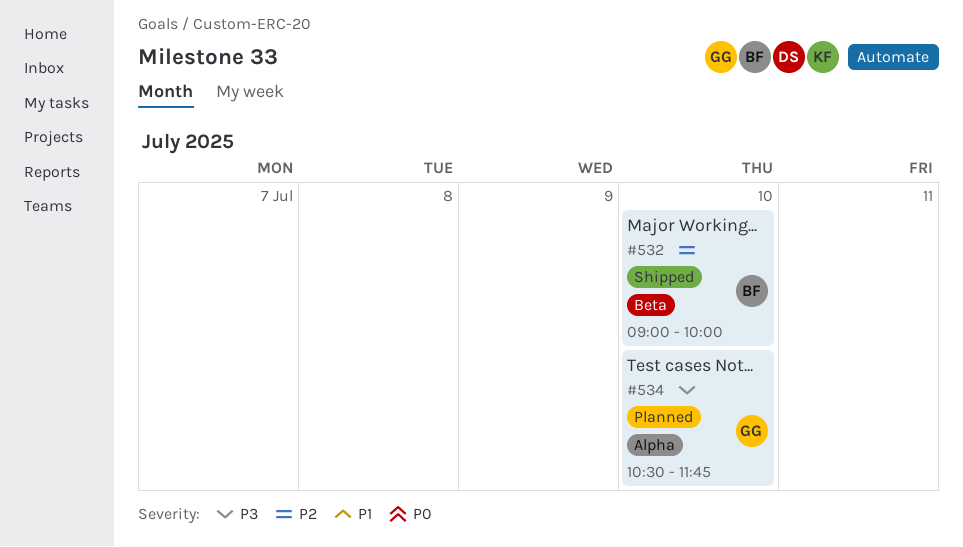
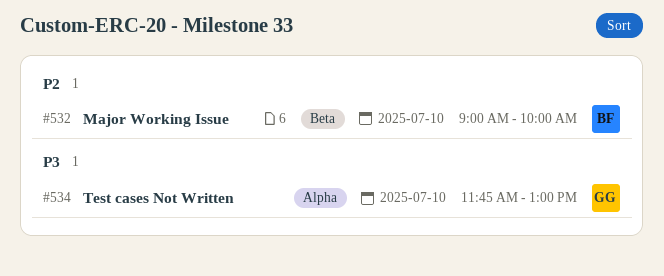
#534, begins: 10:30 -> 11:45
#534, ends: 11:45 -> 13:00

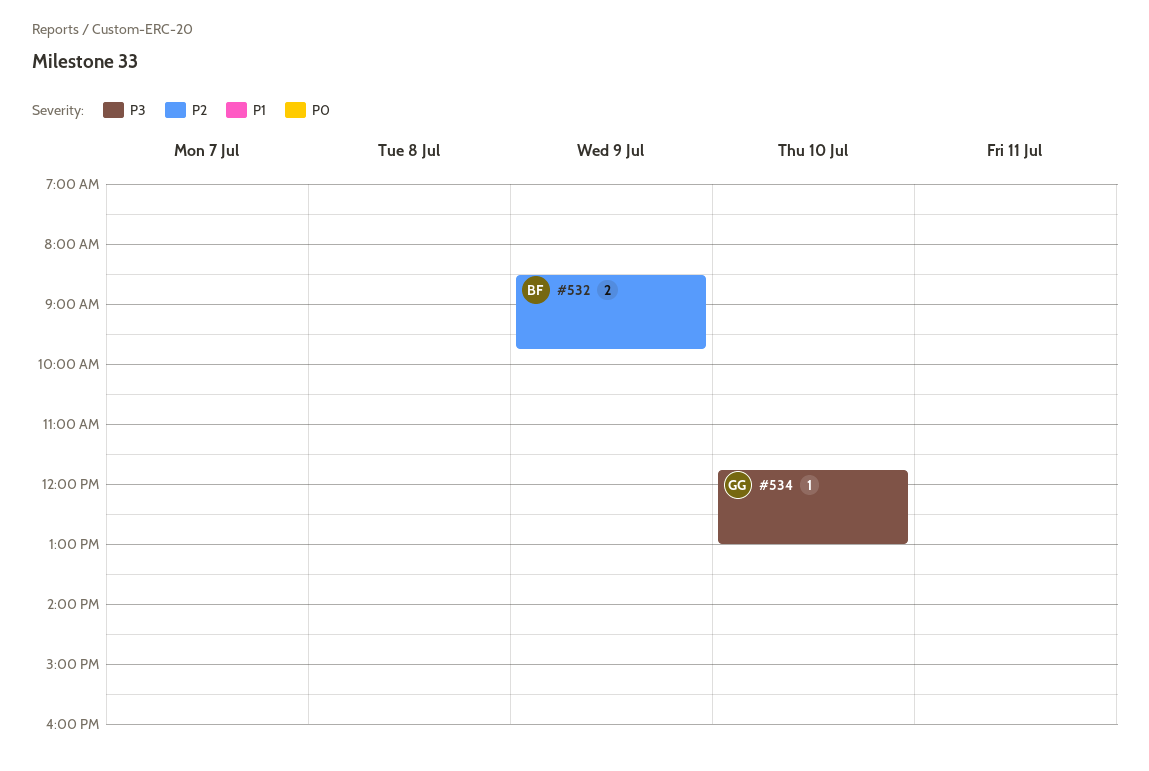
#532, day: Jul 10 -> Jul 9
#532, begins: 09:00 -> 08:30
#532, ends: 10:00 -> 09:45

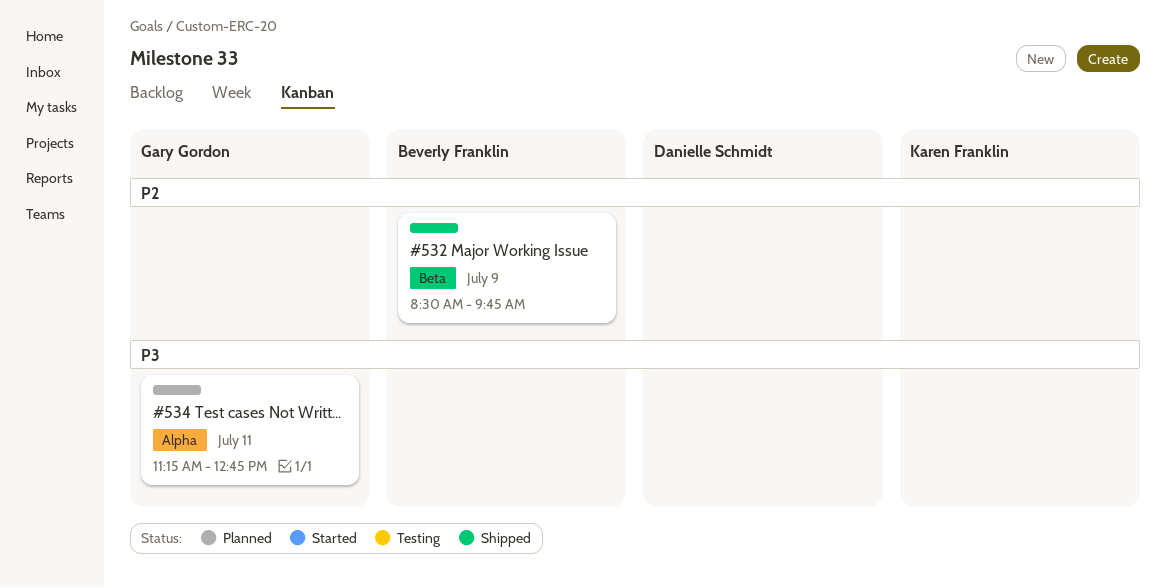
#534, day: Jul 10 -> Jul 11
#534, begins: 11:45 -> 11:15
#534, ends: 13:00 -> 12:45

